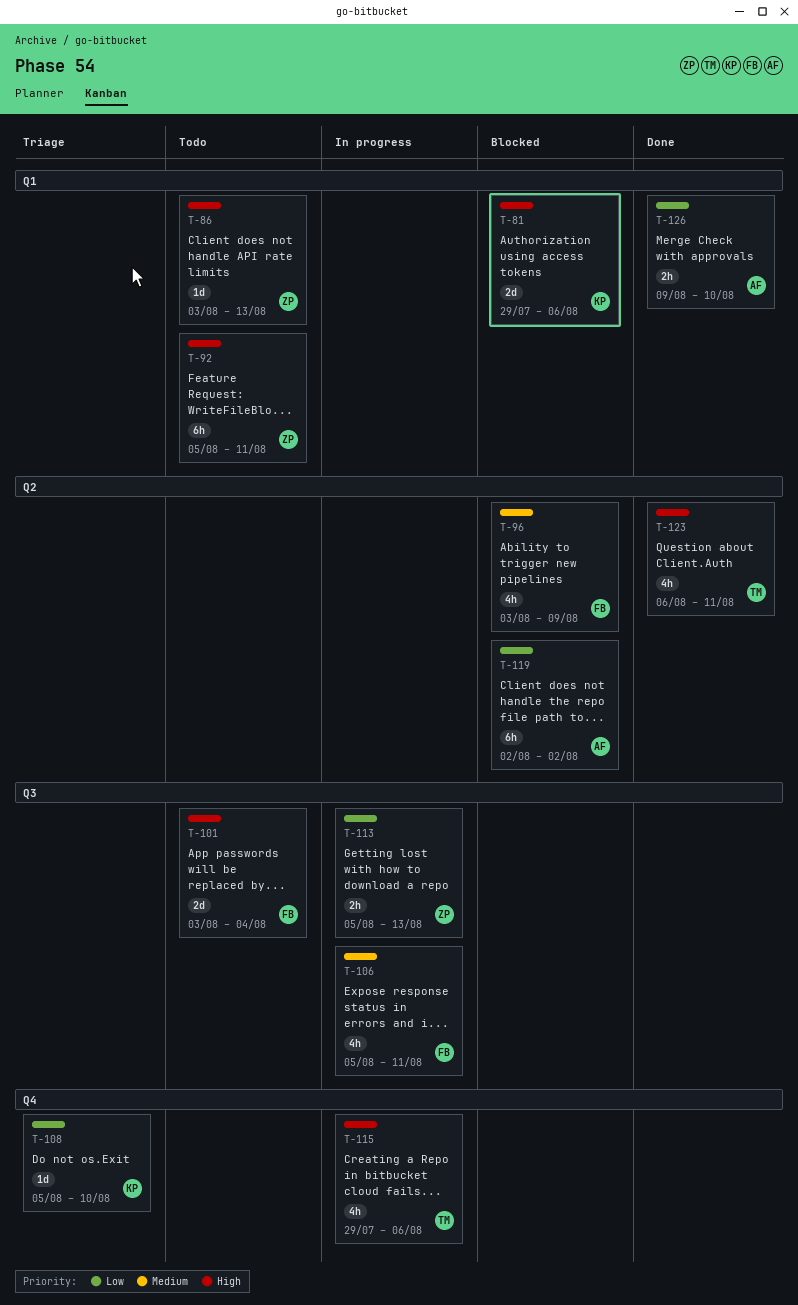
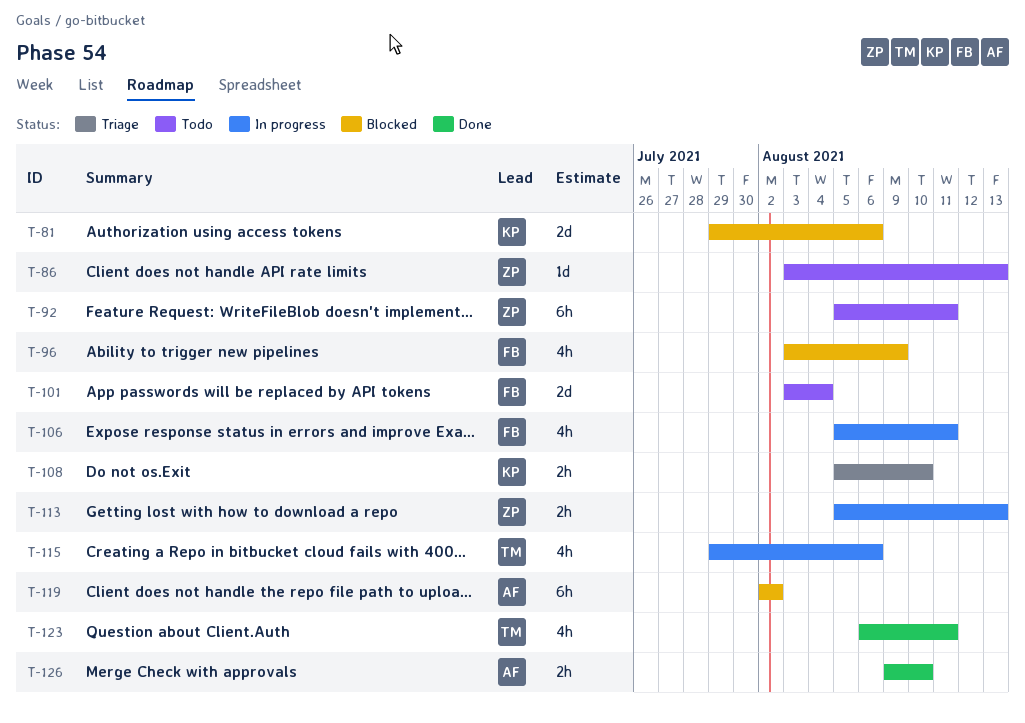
T-108, estimate: 1d -> 2h

